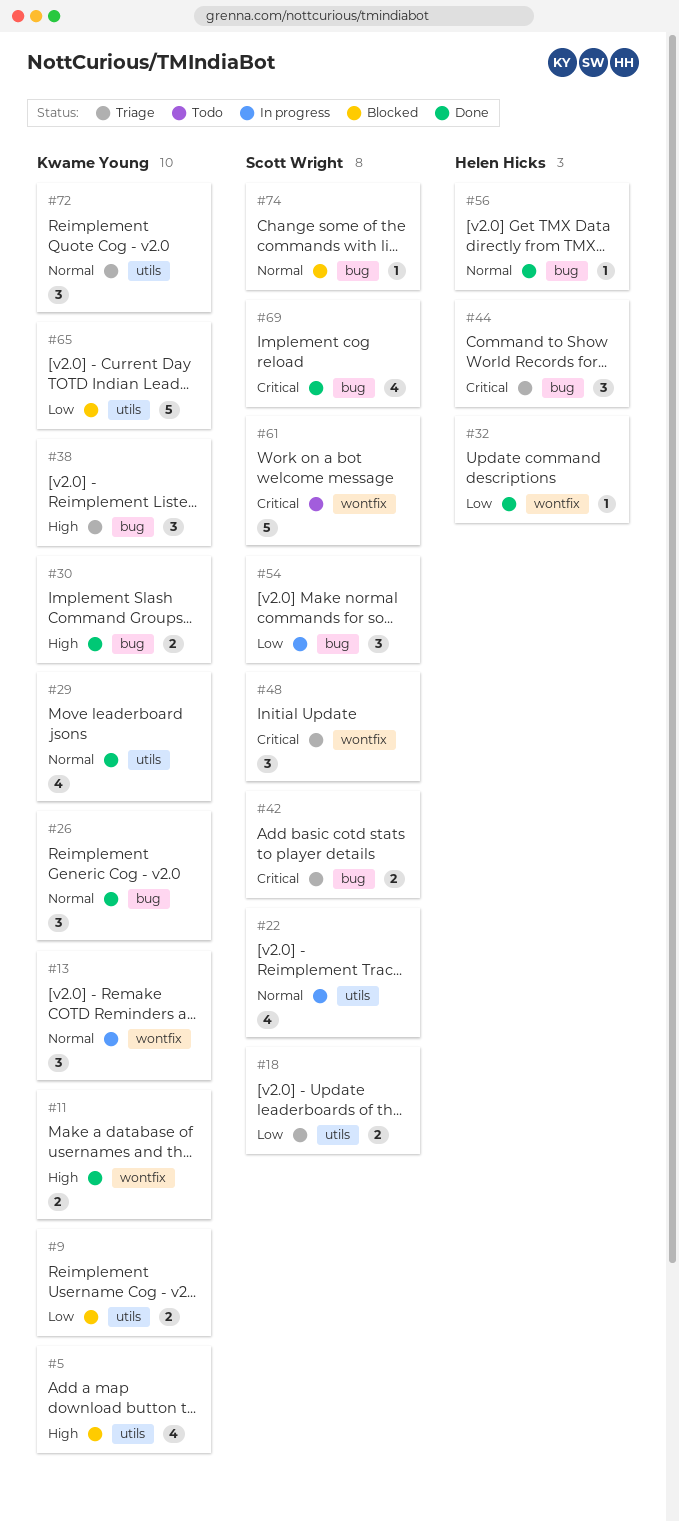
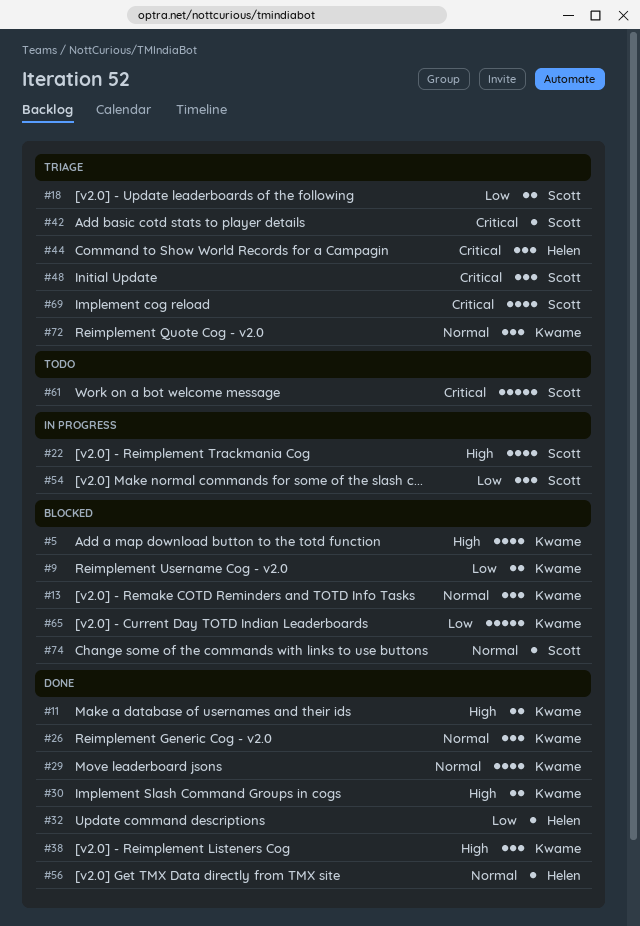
#13, status: In progress -> Blocked
#22, priority: Normal -> High
#38, status: Triage -> Done
#42, estimate: 2 -> 1
#69, status: Done -> Triage

